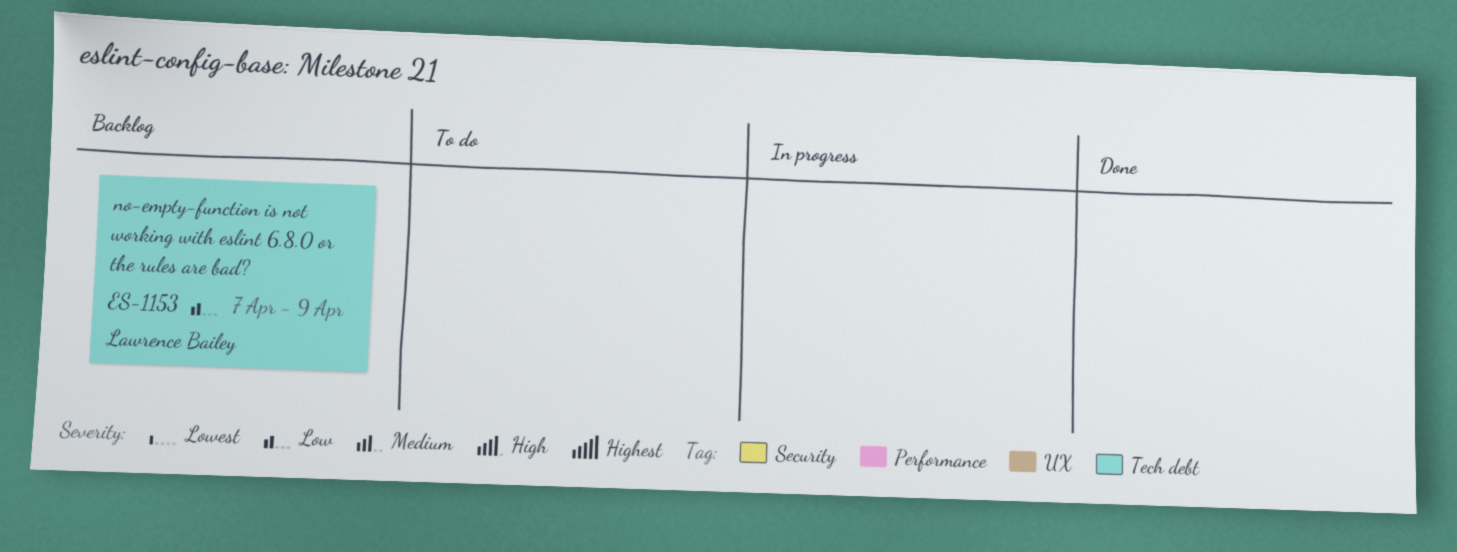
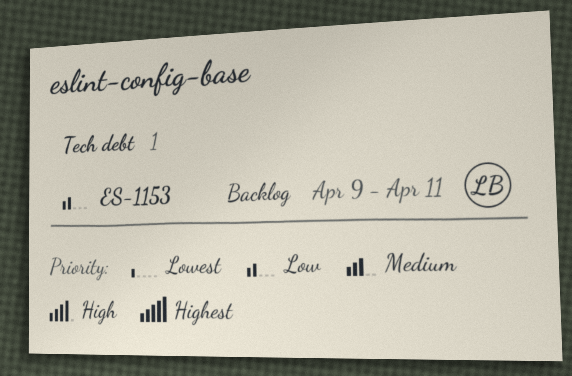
ES-1153, start: Apr 7 -> Apr 9
ES-1153, due: Apr 9 -> Apr 11

